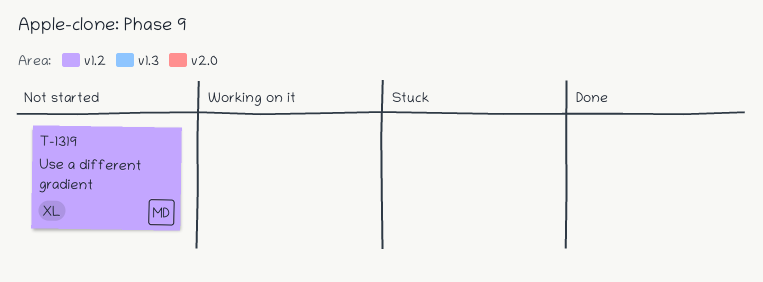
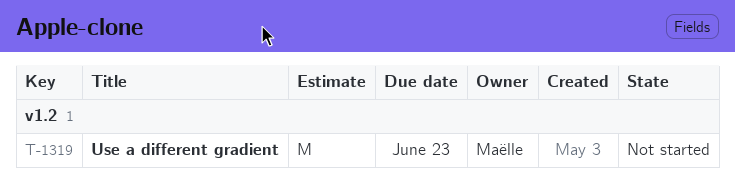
T-1319, estimate: XL -> M

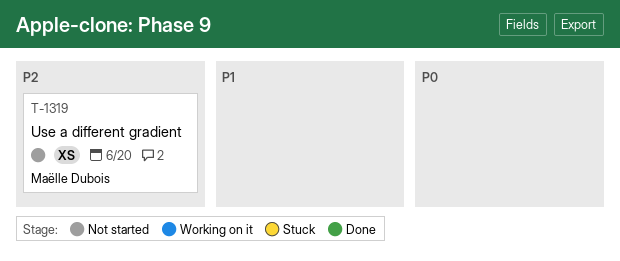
T-1319, estimate: M -> XS
T-1319, due: Jun 23 -> Jun 20

